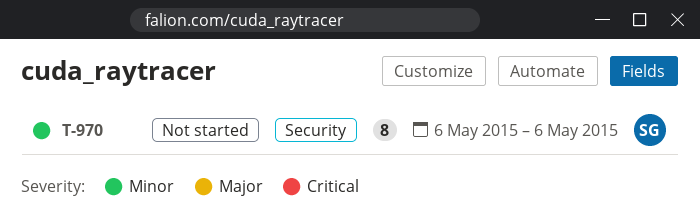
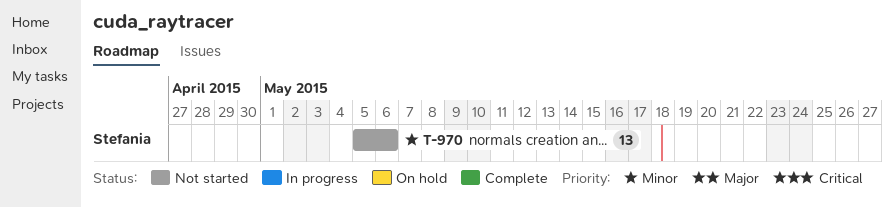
T-970, estimate: 8 -> 13
T-970, start: May 6 -> May 5

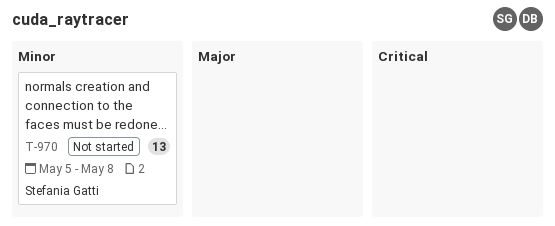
T-970, due: May 6 -> May 8

